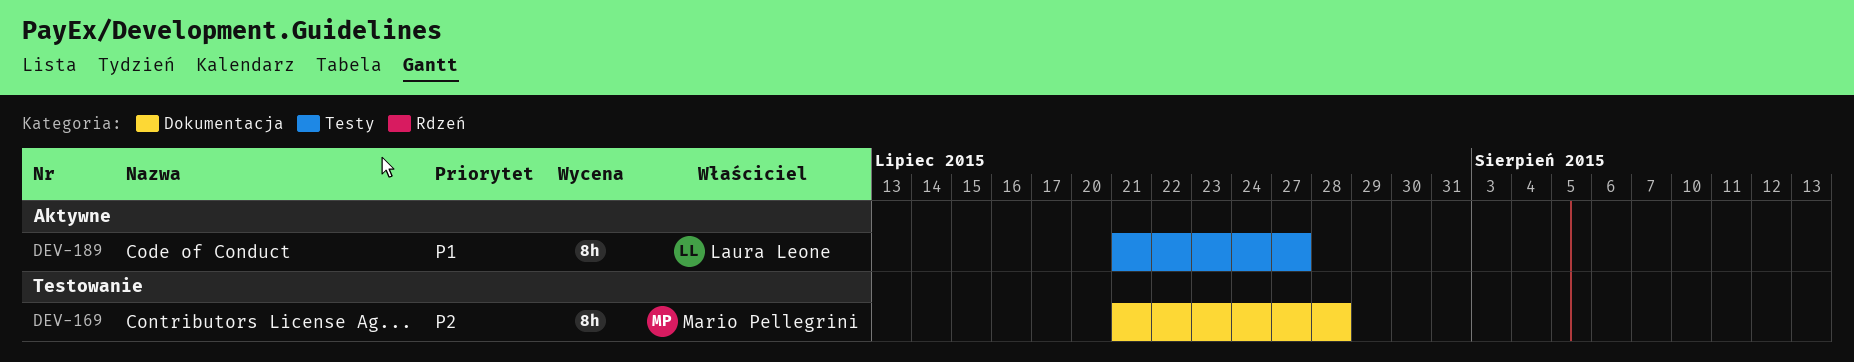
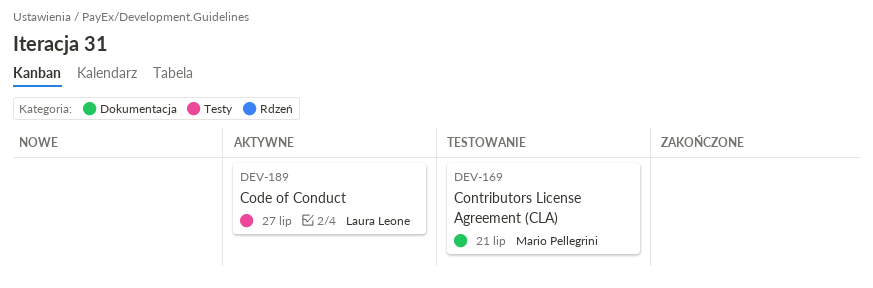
DEV-169, due: Jul 28 -> Jul 21

